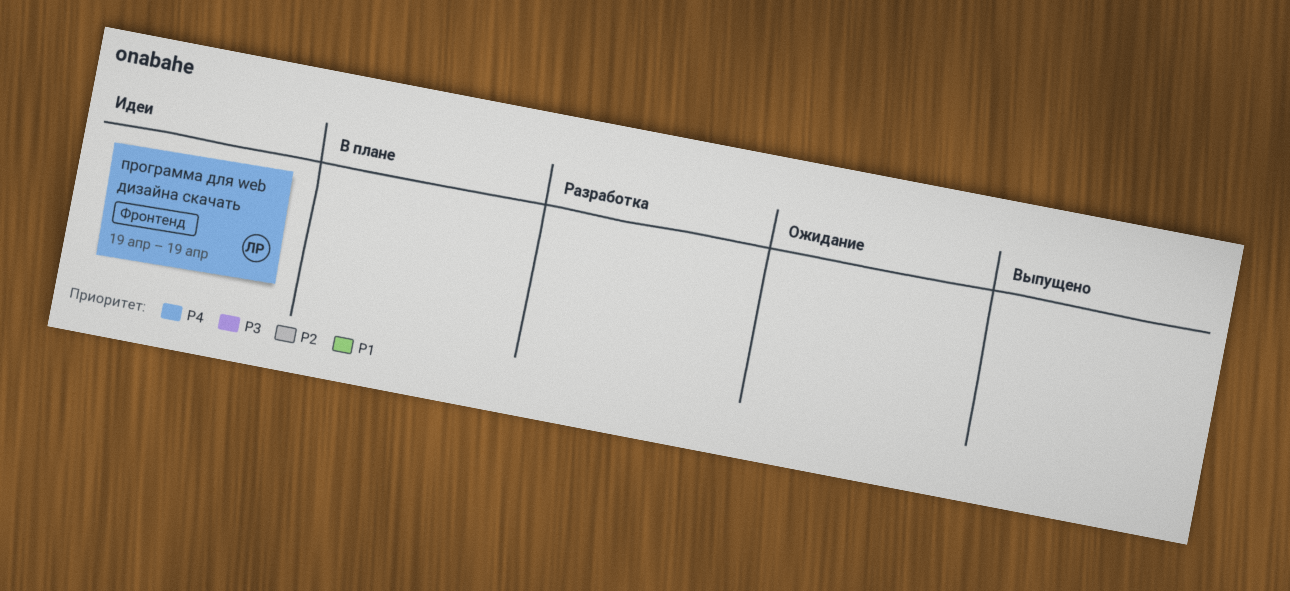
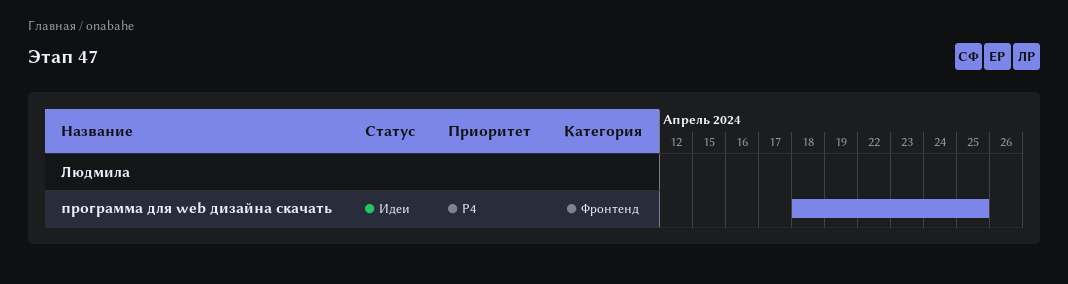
программа для web дизайна скачать, start: Apr 19 -> Apr 18
программа для web дизайна скачать, due: Apr 19 -> Apr 25

